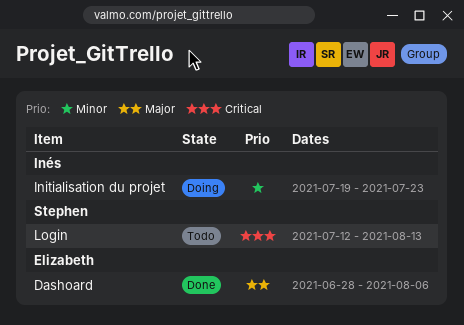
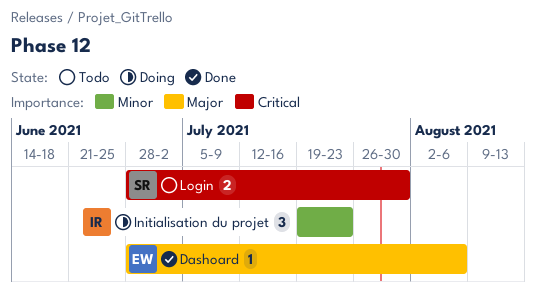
Login, start: Jul 12 -> Jun 28
Login, due: Aug 13 -> Jul 30

